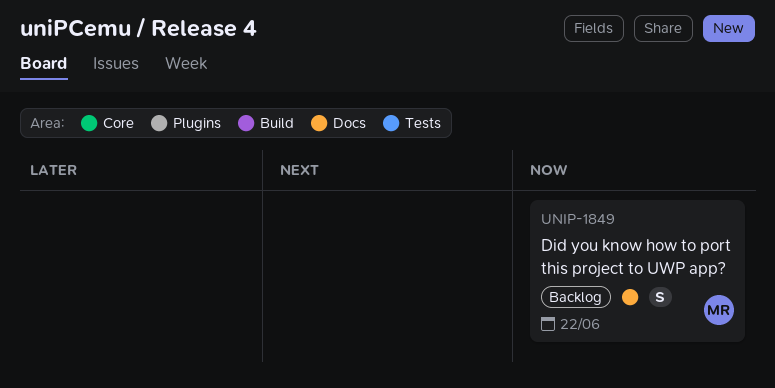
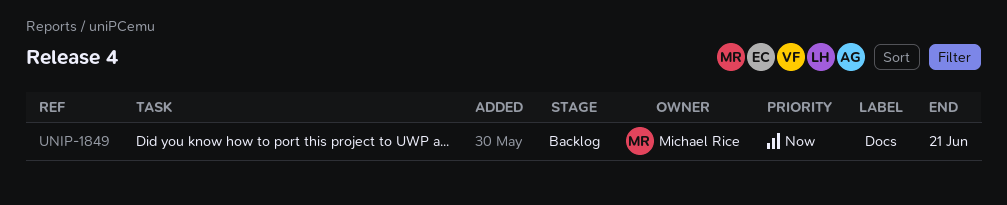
UNIP-1849, due: Jun 22 -> Jun 21

